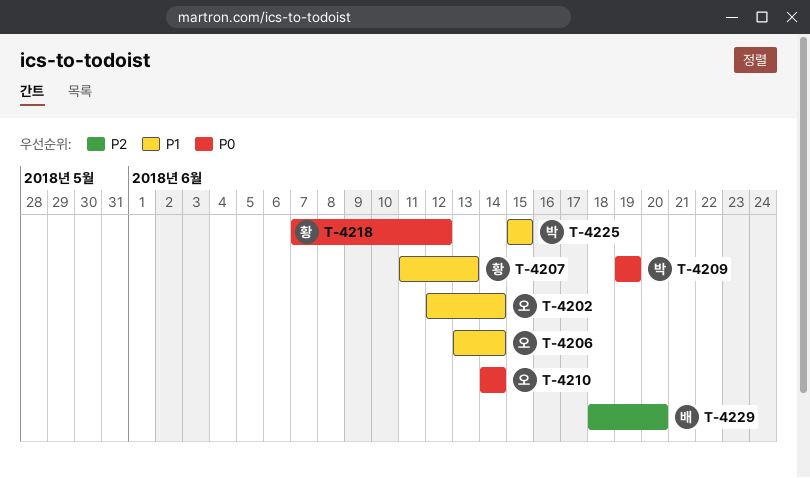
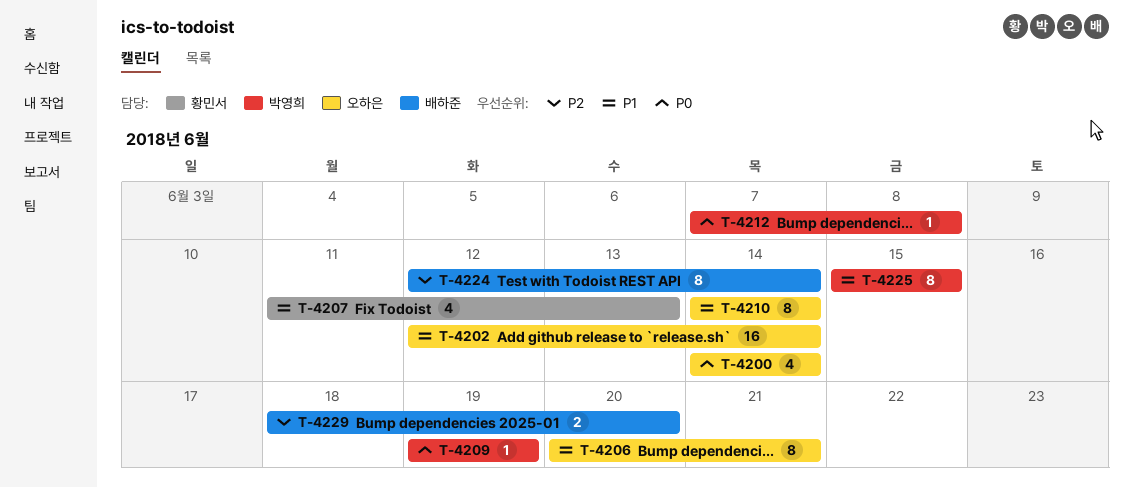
T-4200: none -> present
T-4206, start: Jun 13 -> Jun 20
T-4206, due: Jun 14 -> Jun 21
T-4210, priority: P0 -> P1
T-4212: none -> present
T-4218: present -> none
T-4224: none -> present

